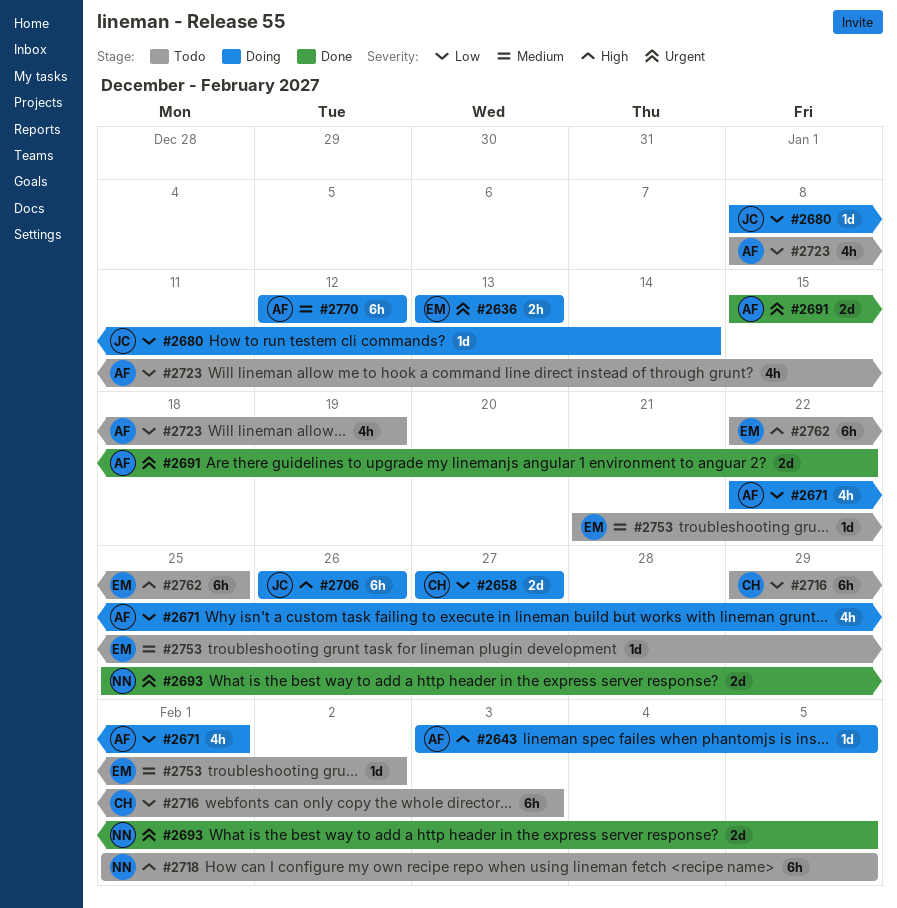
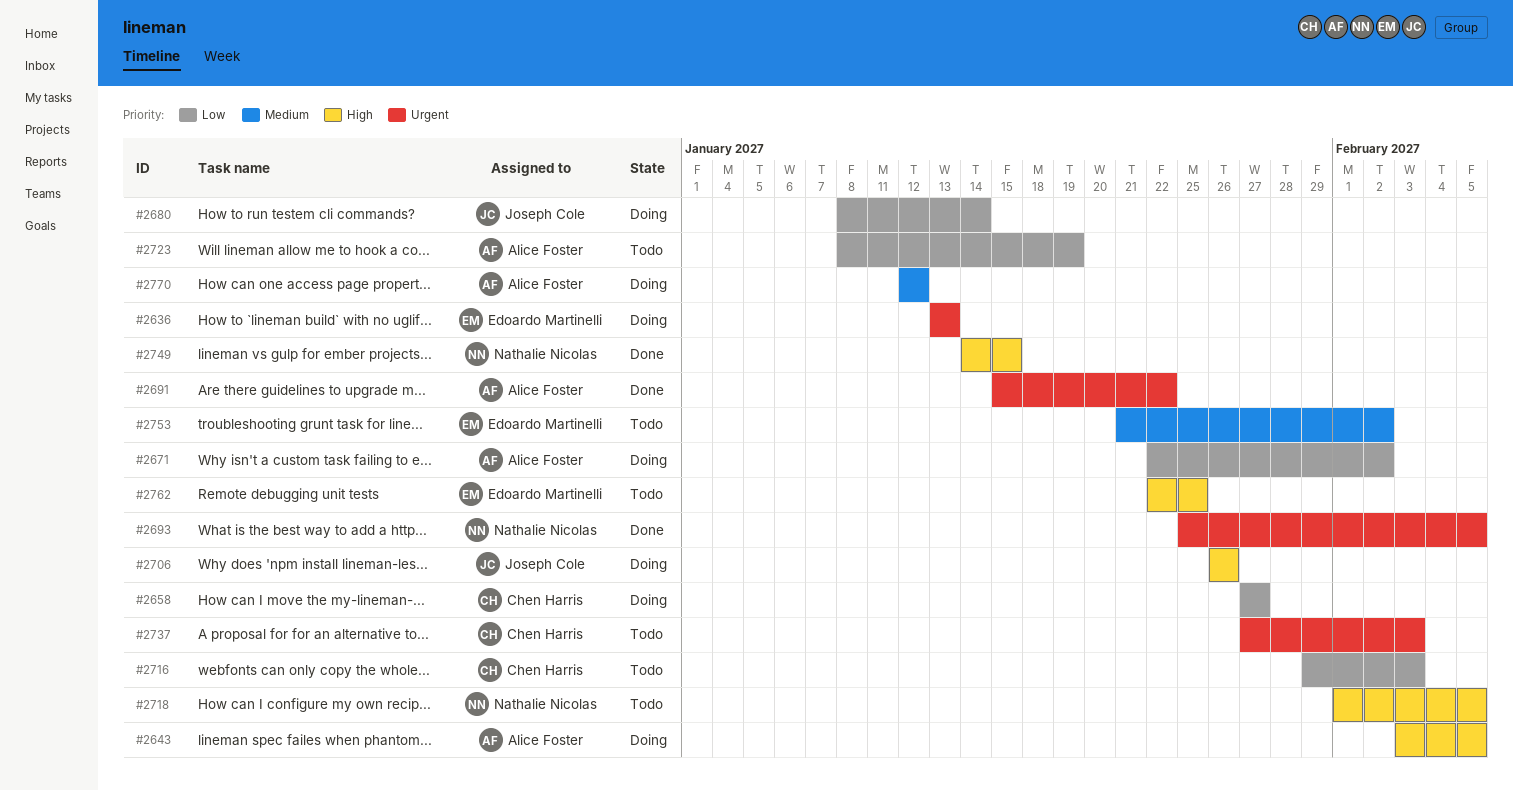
#2671, due: Feb 1 -> Feb 2
#2737: none -> present
#2749: none -> present

